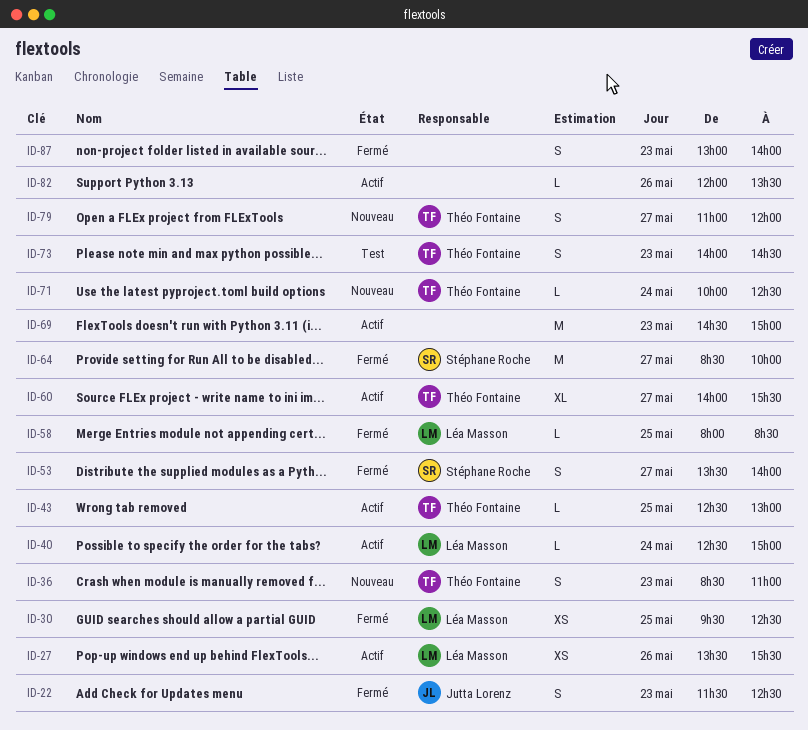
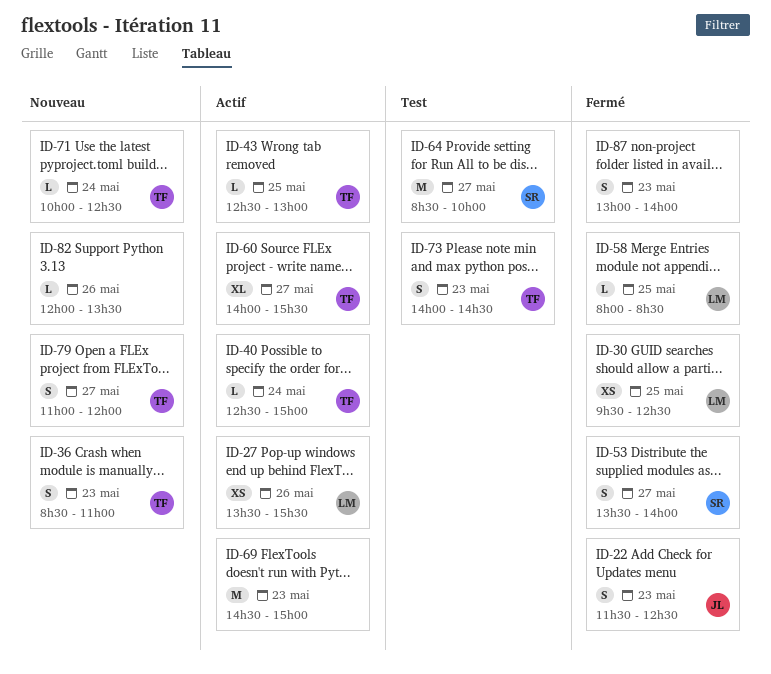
ID-40, owner: Léa Masson -> Théo Fontaine
ID-64, status: Fermé -> Test
ID-82, status: Actif -> Nouveau

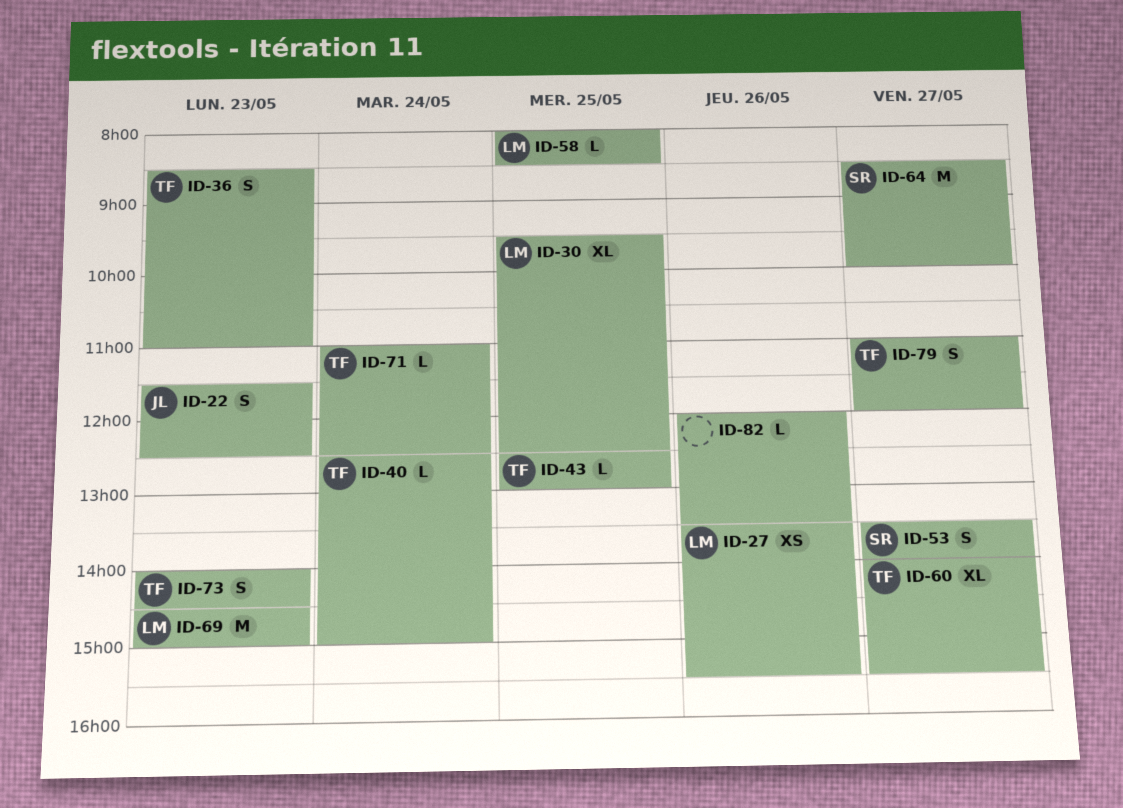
ID-30, estimate: XS -> XL
ID-69, owner: none -> LM
ID-71, begins: 10:00 -> 11:00
ID-87: present -> none

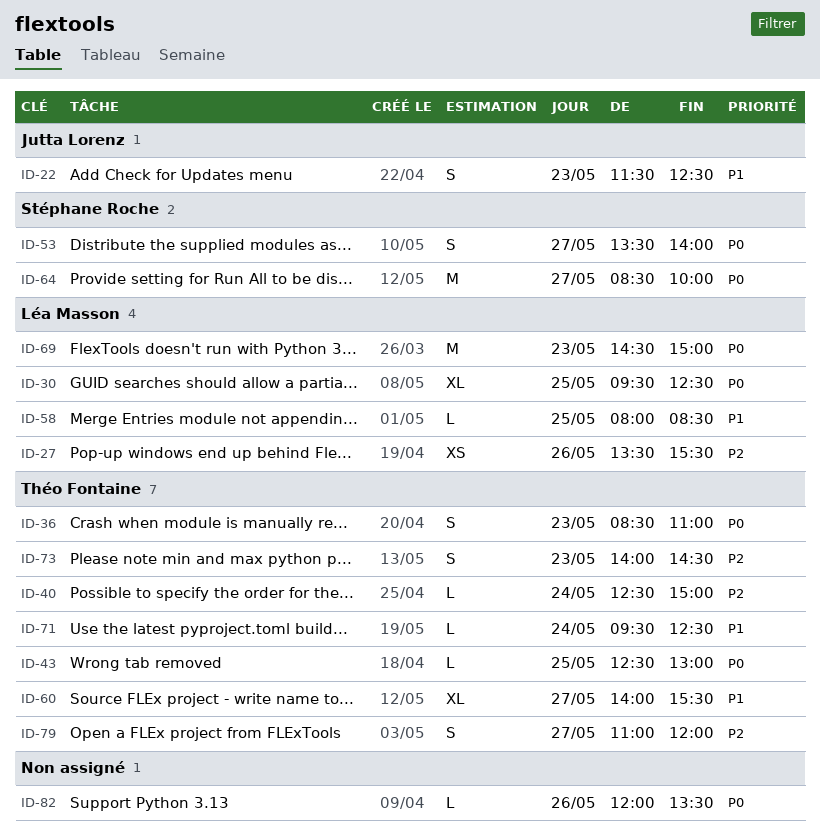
ID-71, begins: 11:00 -> 09:30

